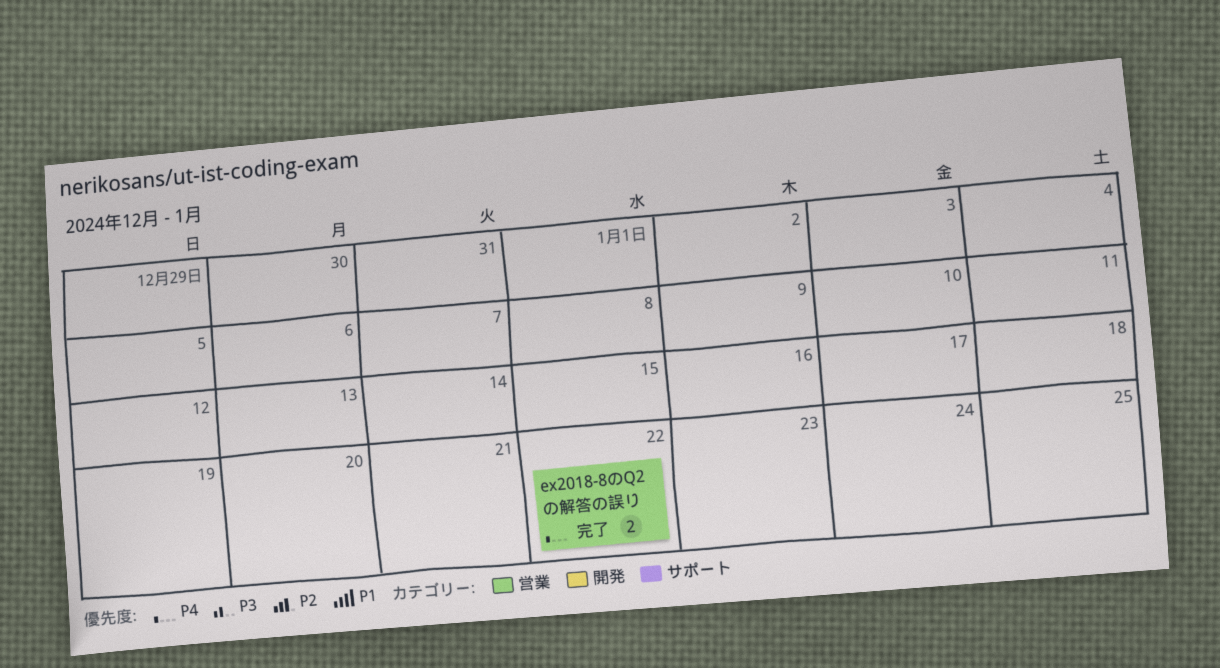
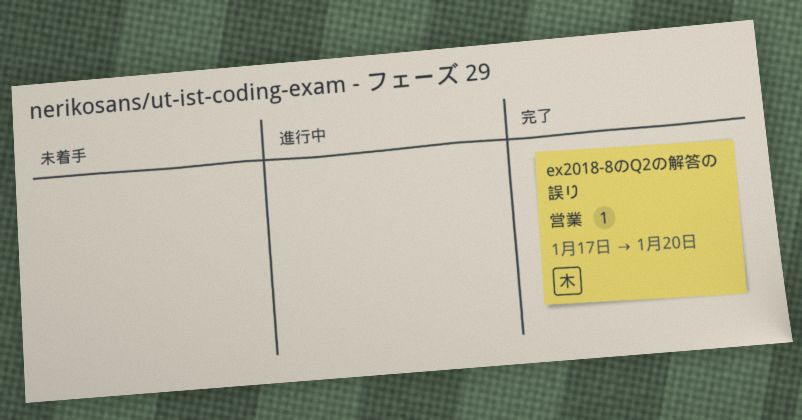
ex2018-8のQ2の解答の誤り, estimate: 2 -> 1
ex2018-8のQ2の解答の誤り, due: Jan 22 -> Jan 20

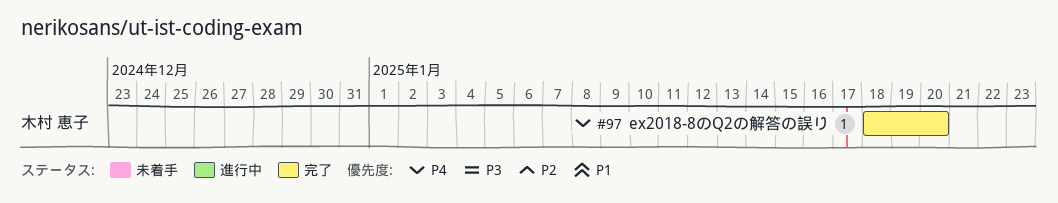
ex2018-8のQ2の解答の誤り, start: Jan 17 -> Jan 18

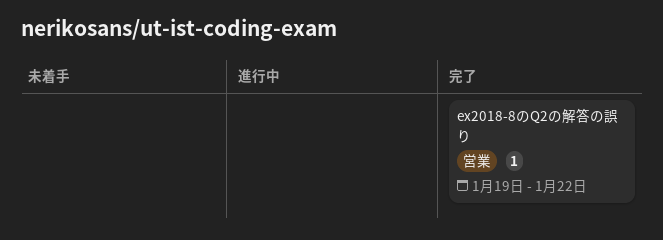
ex2018-8のQ2の解答の誤り, start: Jan 18 -> Jan 19
ex2018-8のQ2の解答の誤り, due: Jan 20 -> Jan 22

